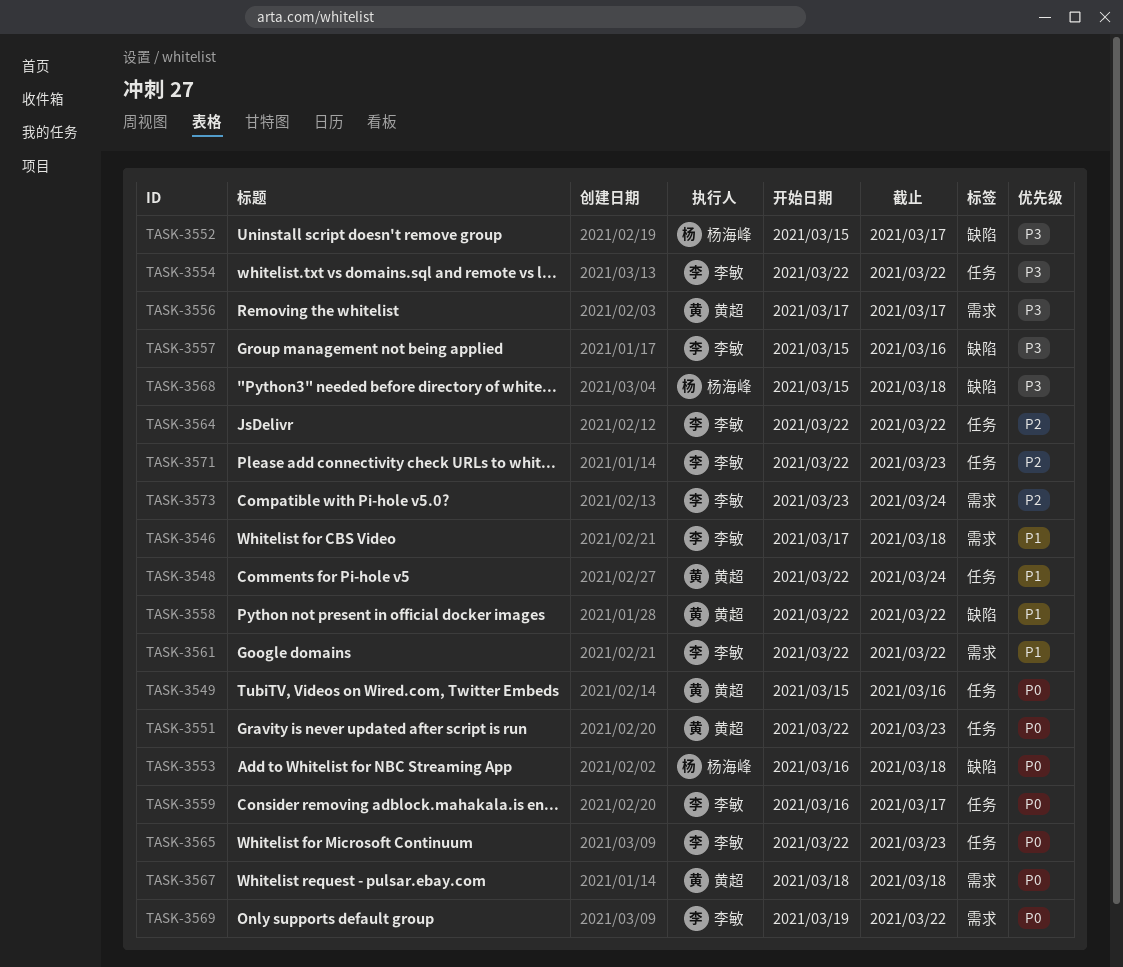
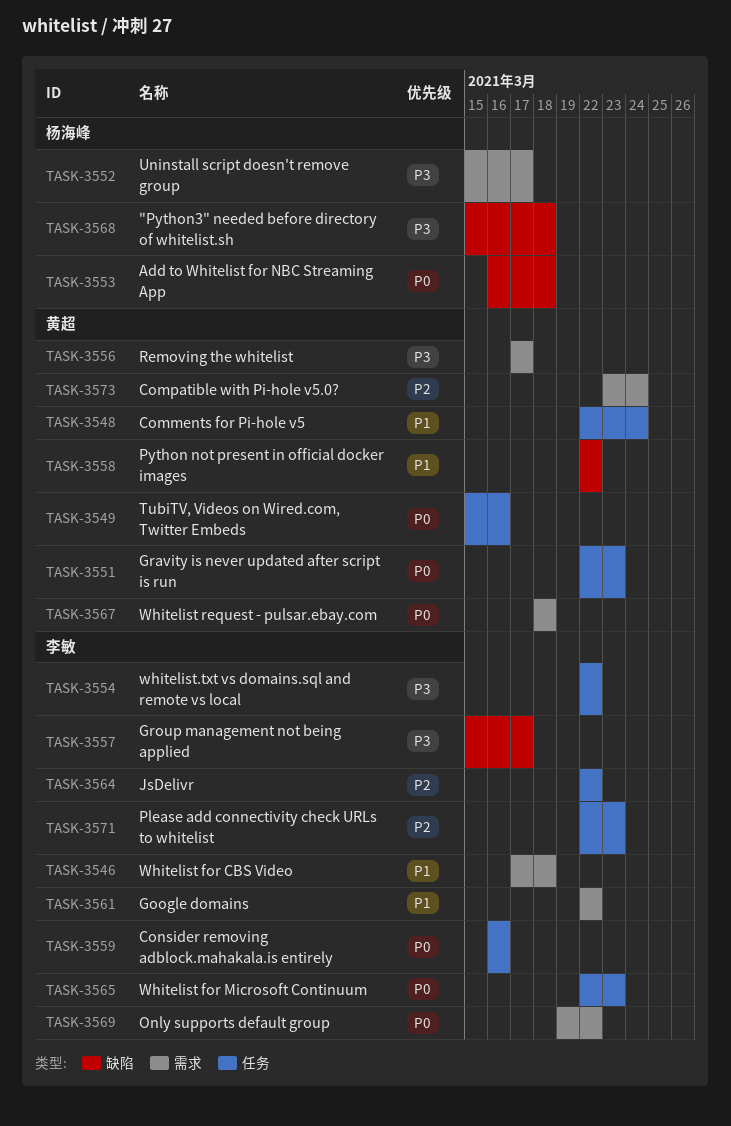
TASK-3552, label: 缺陷 -> 需求
TASK-3557, due: Mar 16 -> Mar 17
TASK-3559, due: Mar 17 -> Mar 16
TASK-3573, owner: 李敏 -> 黄超

